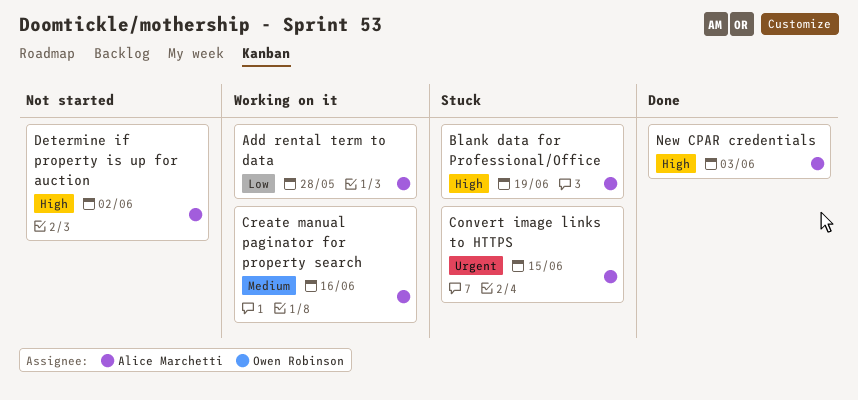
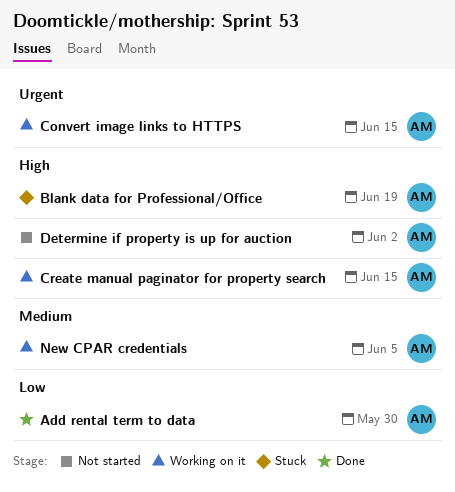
Add rental term to data, status: Working on it -> Done
Add rental term to data, due: May 28 -> May 30
Convert image links to HTTPS, status: Stuck -> Working on it
Create manual paginator for property search, priority: Medium -> High
Create manual paginator for property search, due: Jun 16 -> Jun 15
New CPAR credentials, status: Done -> Working on it
New CPAR credentials, priority: High -> Medium
New CPAR credentials, due: Jun 3 -> Jun 5

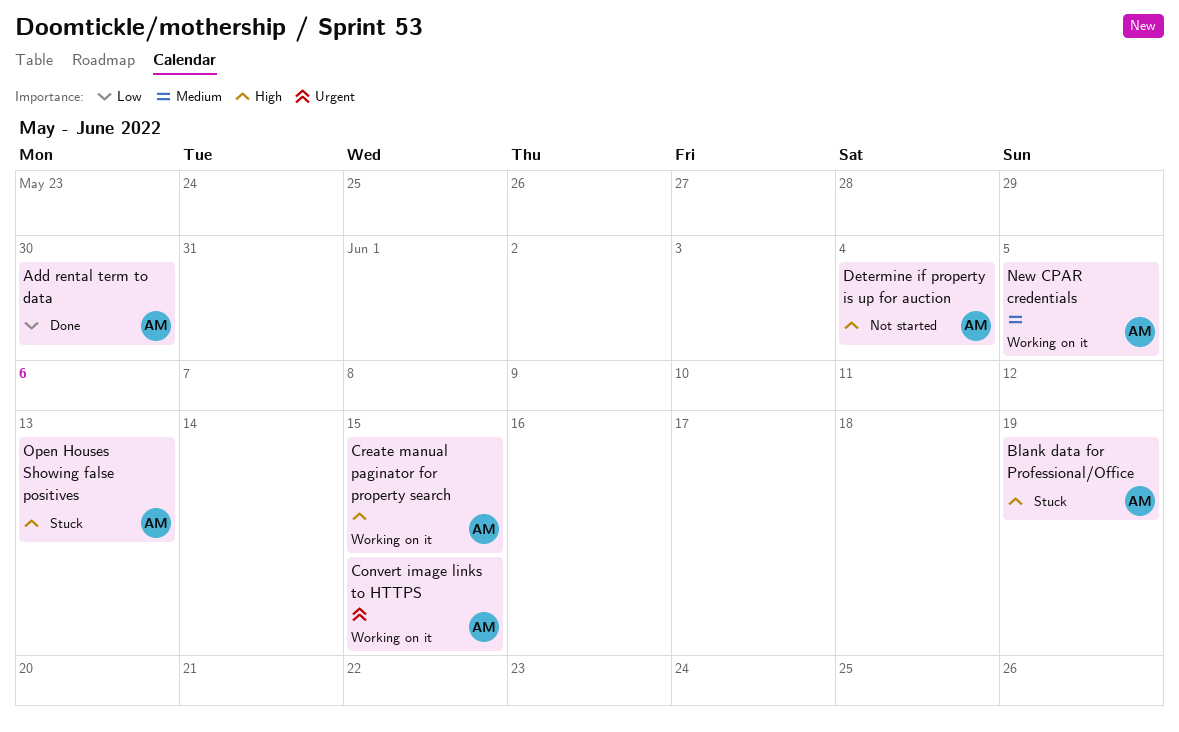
Determine if property is up for auction, due: Jun 2 -> Jun 4
Open Houses Showing false positives: none -> present

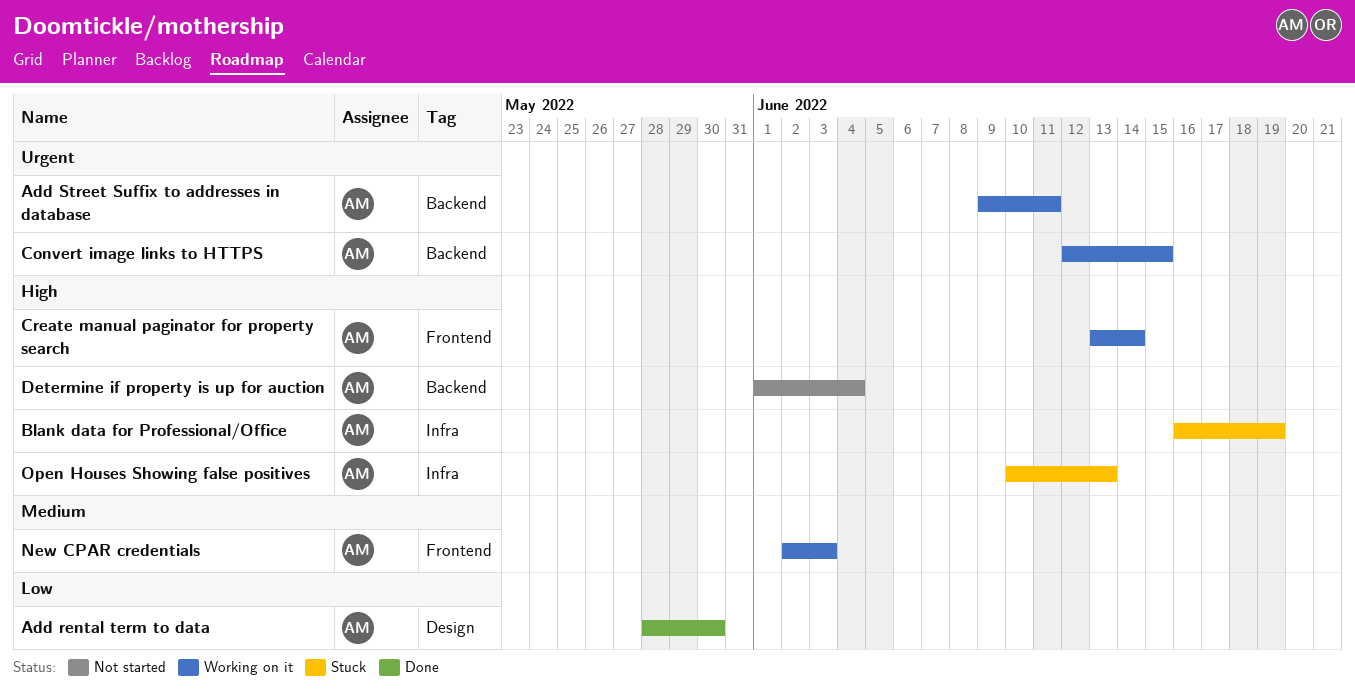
Add Street Suffix to addresses in database: none -> present
Create manual paginator for property search, due: Jun 15 -> Jun 14
New CPAR credentials, due: Jun 5 -> Jun 3

